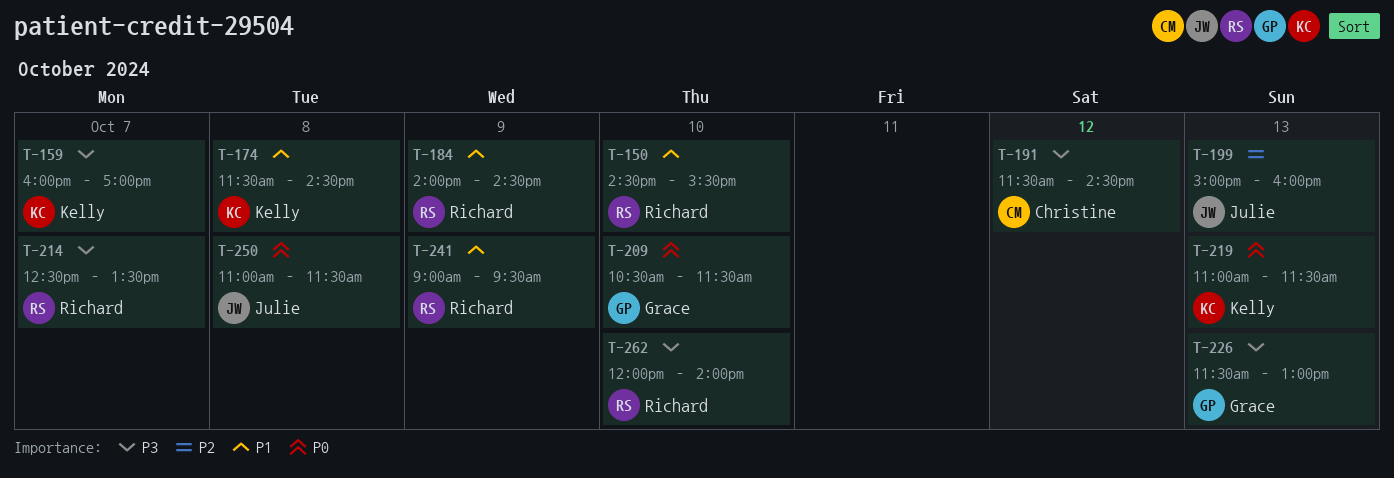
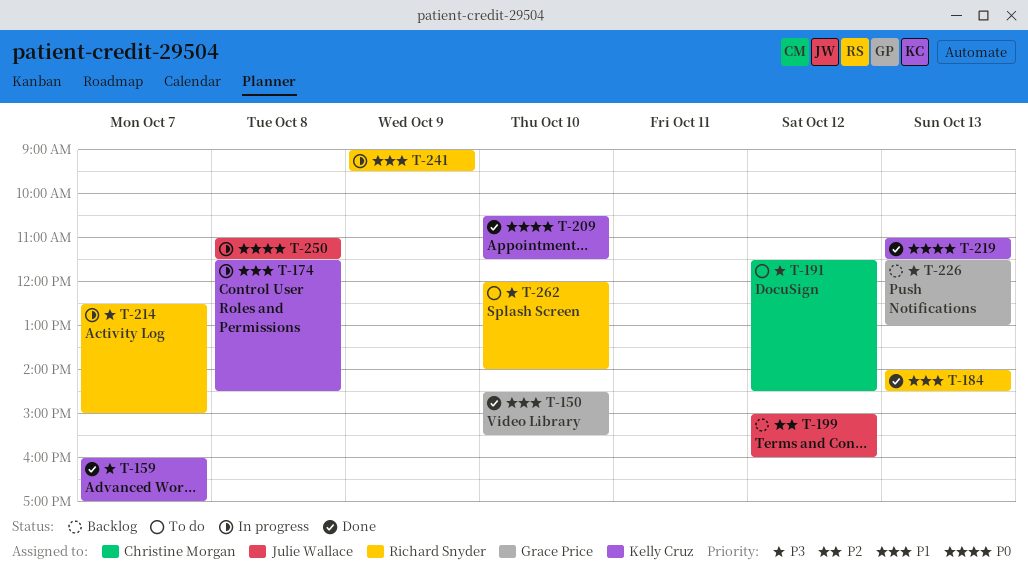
T-150, owner: Richard Snyder -> Grace Price
T-184, day: Oct 9 -> Oct 13
T-199, day: Oct 13 -> Oct 12
T-209, owner: Grace Price -> Kelly Cruz
T-214, ends: 13:30 -> 15:00

